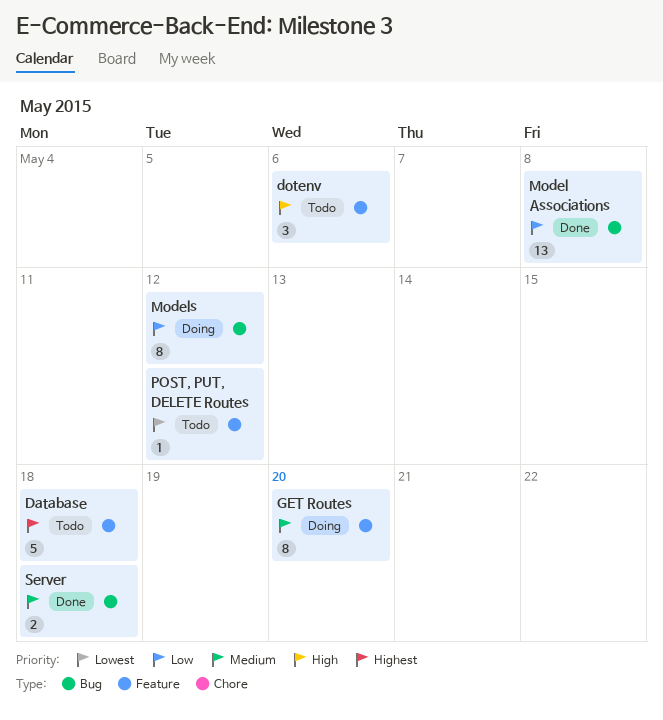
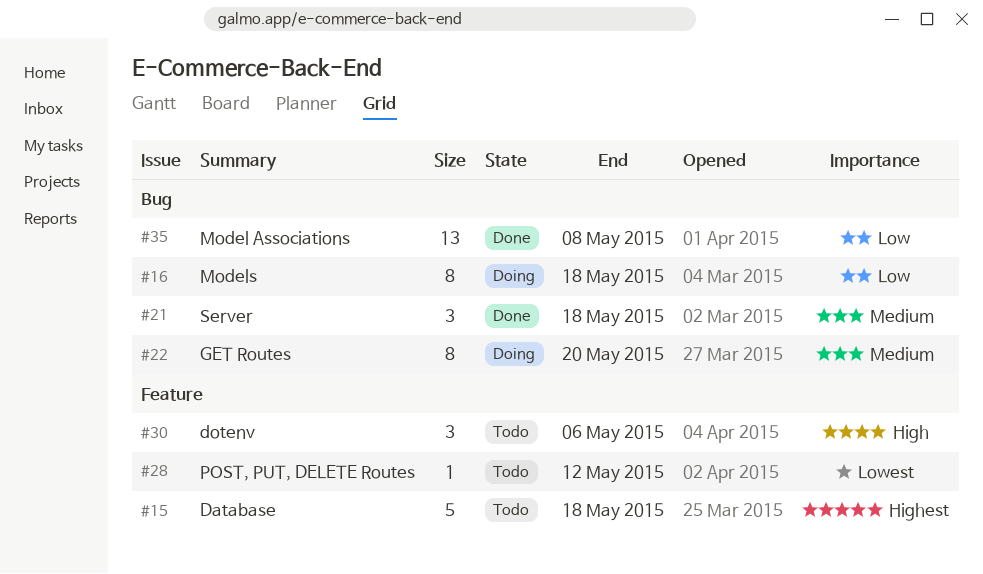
GET Routes, label: Feature -> Bug
Models, due: May 12 -> May 18
Server, estimate: 2 -> 3

